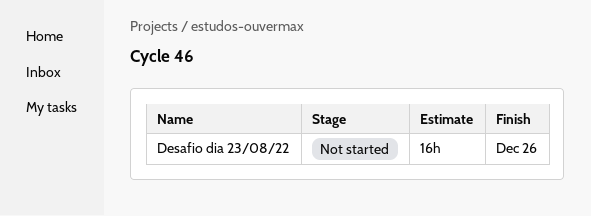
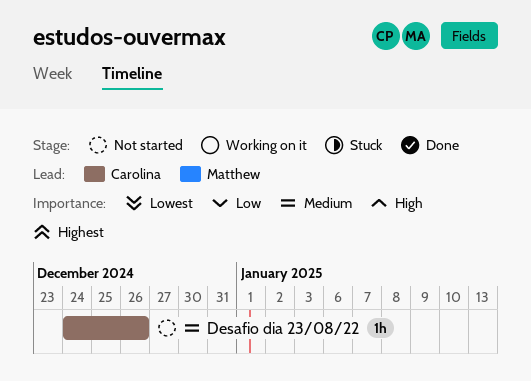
Desafio dia 23/08/22, estimate: 16h -> 1h

